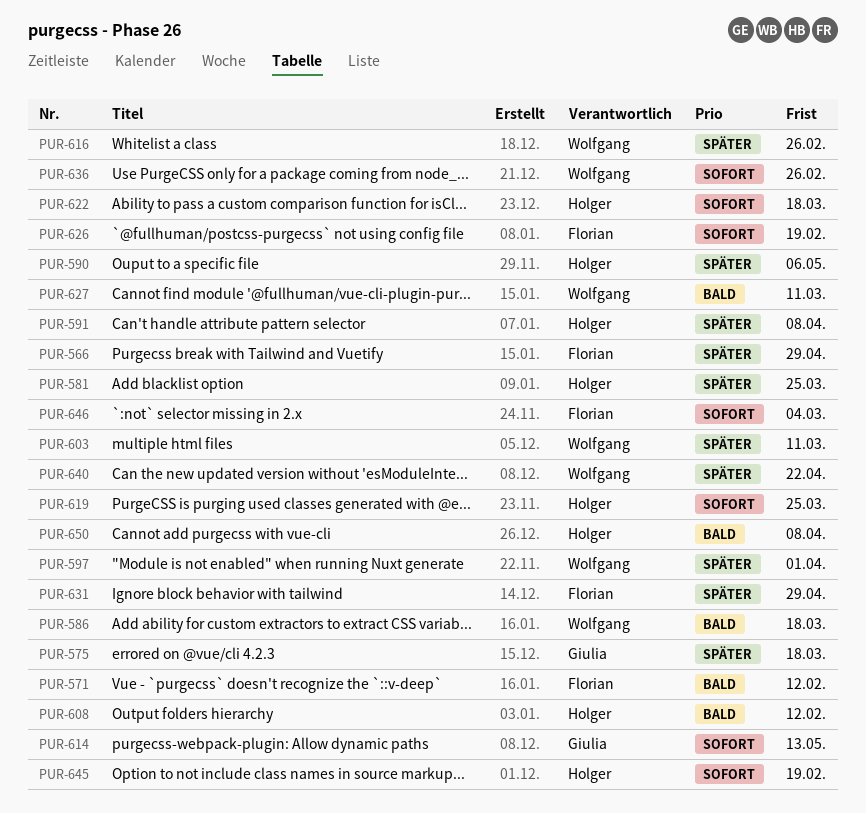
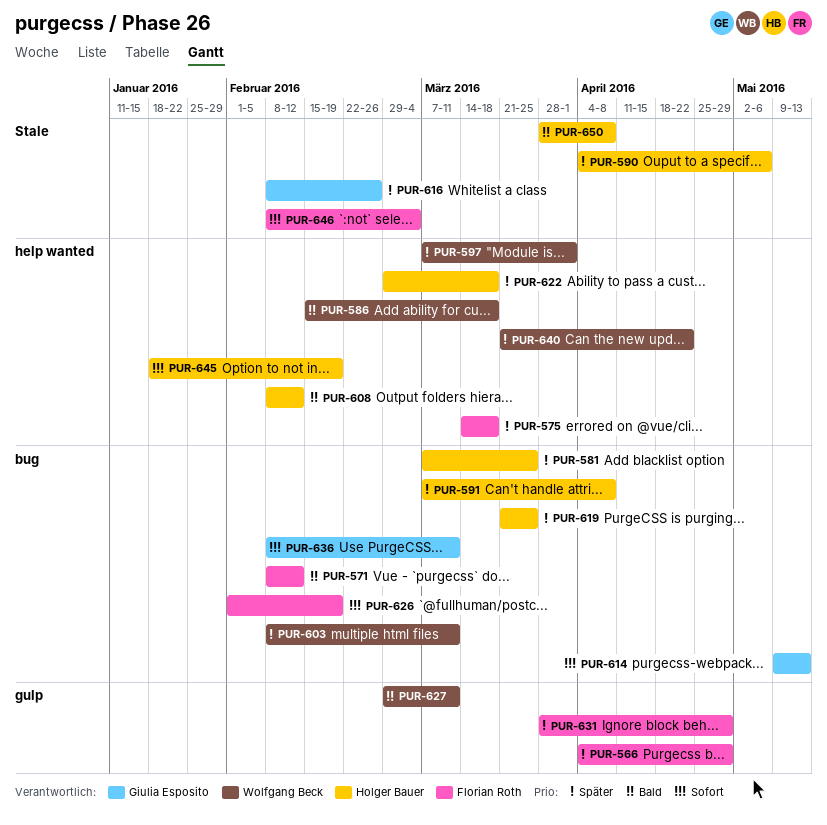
PUR-575, owner: Giulia Esposito -> Florian Roth
PUR-616, owner: Wolfgang Beck -> Giulia Esposito
PUR-619, priority: Sofort -> Später
PUR-622, priority: Sofort -> Später
PUR-636, owner: Wolfgang Beck -> Giulia Esposito
PUR-636, due: Feb 26 -> Mar 11

